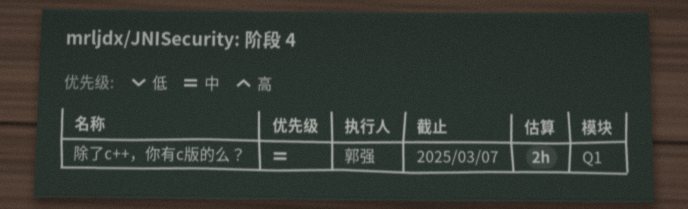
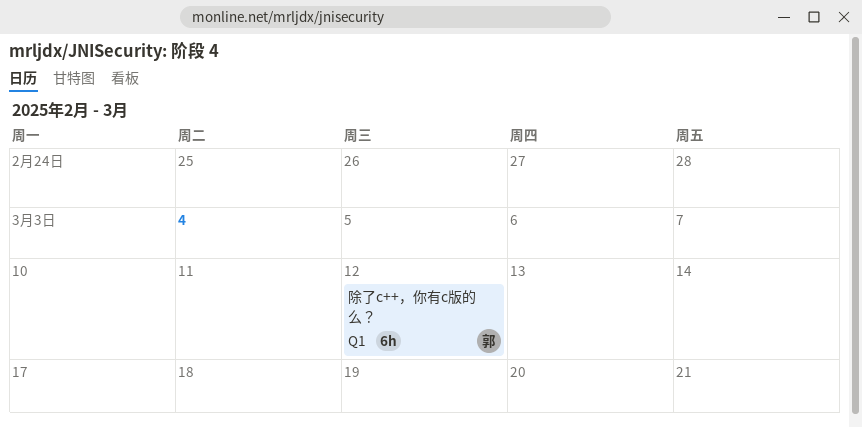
除了c++，你有c版的么？, estimate: 2h -> 6h
除了c++，你有c版的么？, due: Mar 7 -> Mar 12

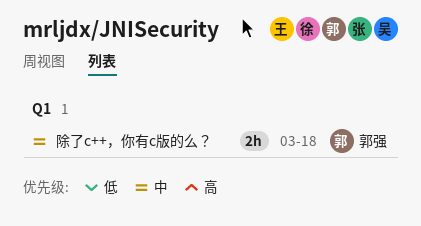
除了c++，你有c版的么？, estimate: 6h -> 2h
除了c++，你有c版的么？, due: Mar 12 -> Mar 18

